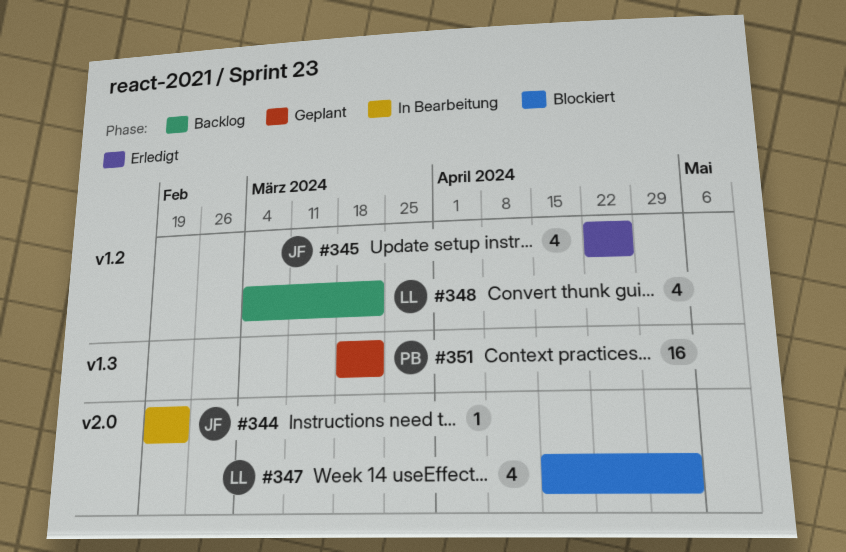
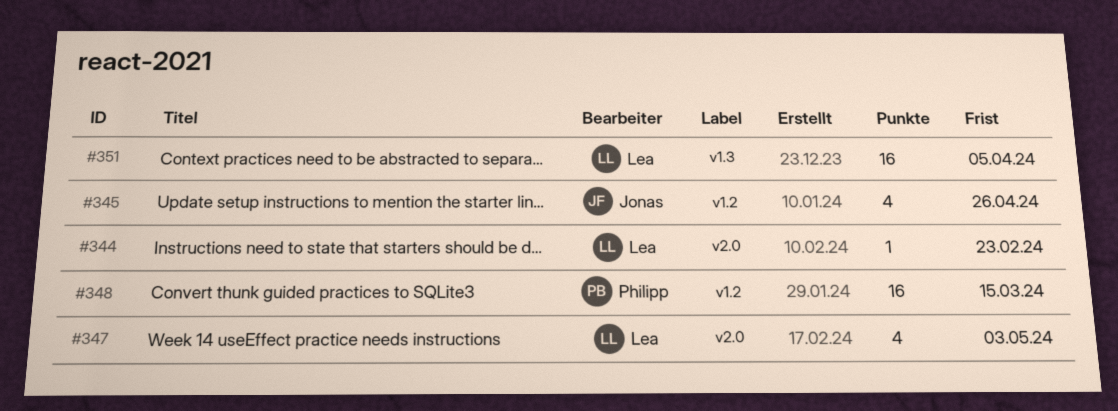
#344, owner: Jonas -> Lea
#348, owner: Lea -> Philipp
#348, estimate: 4 -> 16
#348, due: Mar 22 -> Mar 15
#351, owner: Philipp -> Lea
#351, due: Mar 22 -> Apr 5

